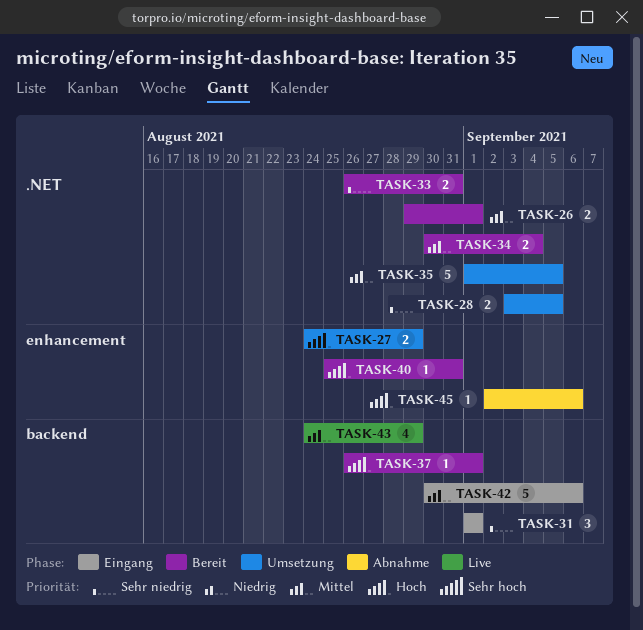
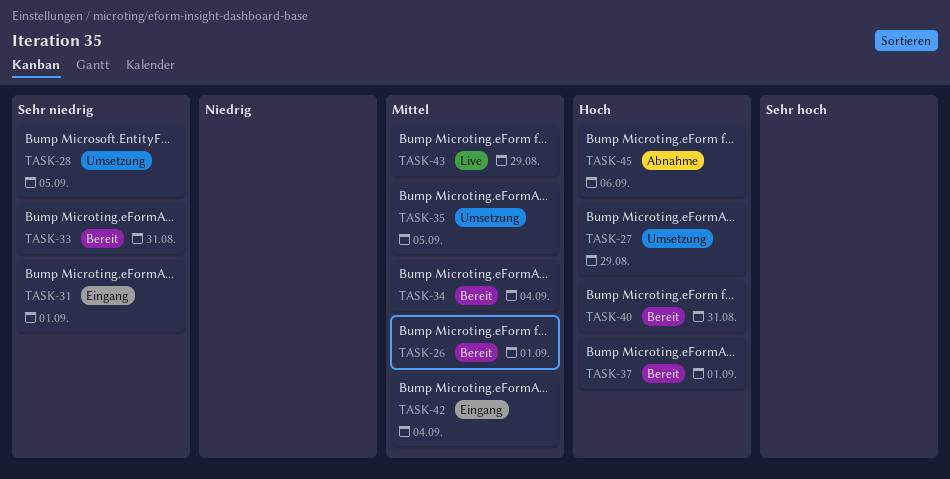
TASK-42, due: Sep 6 -> Sep 4

